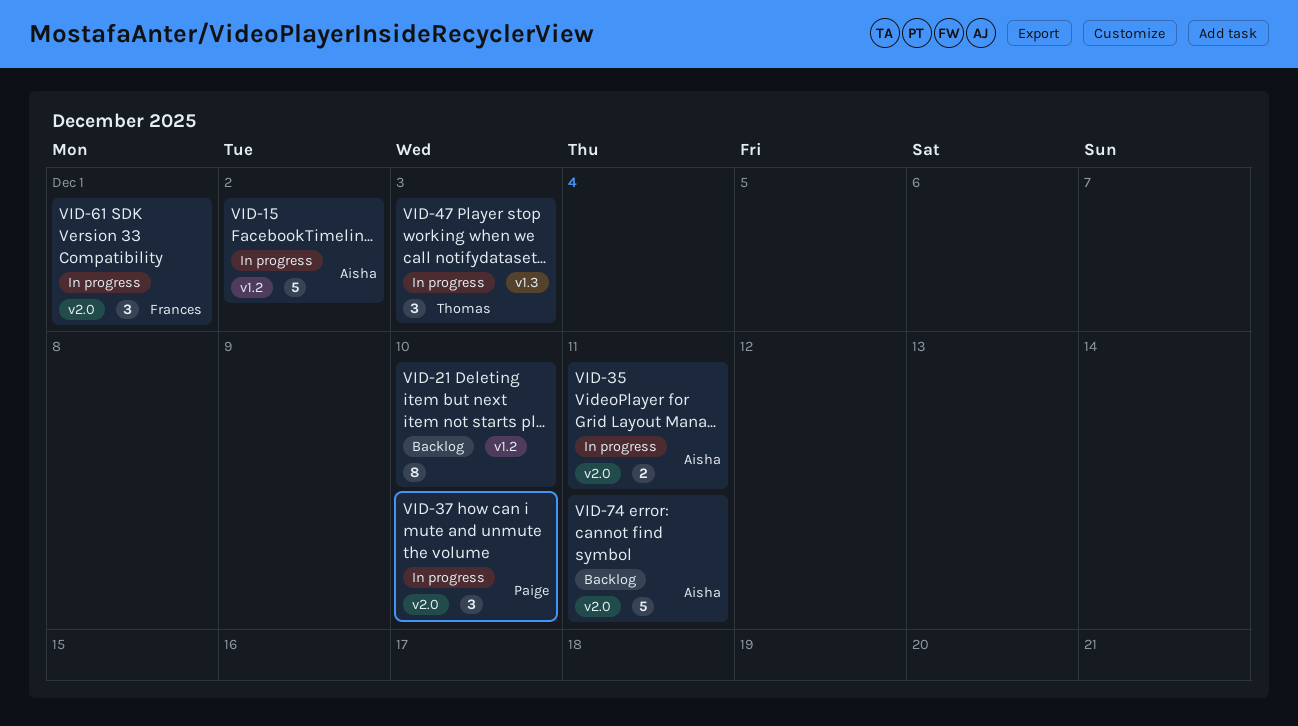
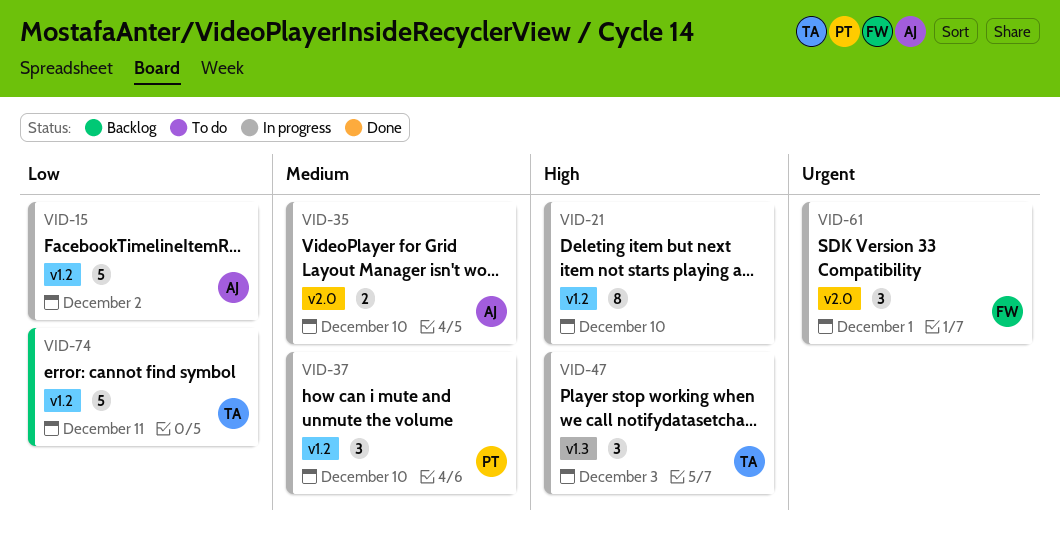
VID-21, status: Backlog -> In progress
VID-35, due: Dec 11 -> Dec 10
VID-37, label: v2.0 -> v1.2
VID-74, owner: Aisha -> Thomas
VID-74, label: v2.0 -> v1.2

